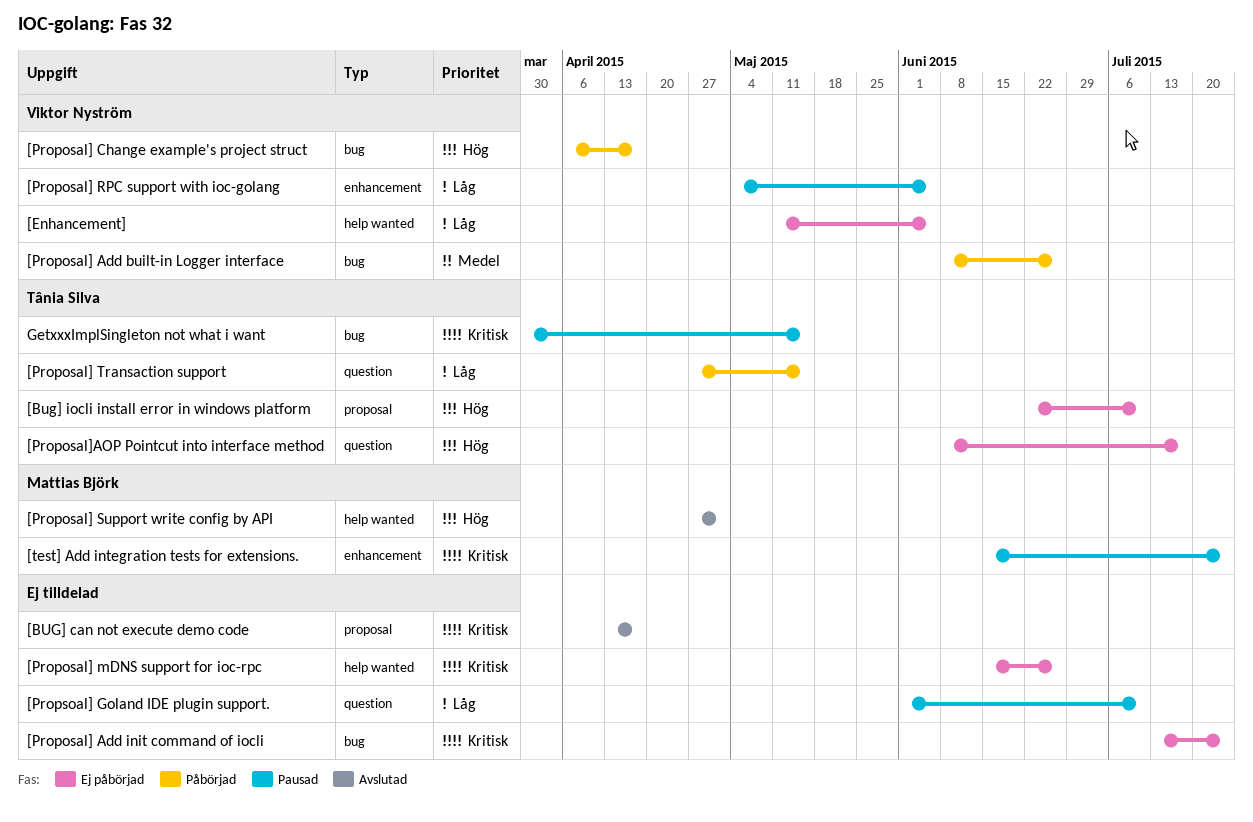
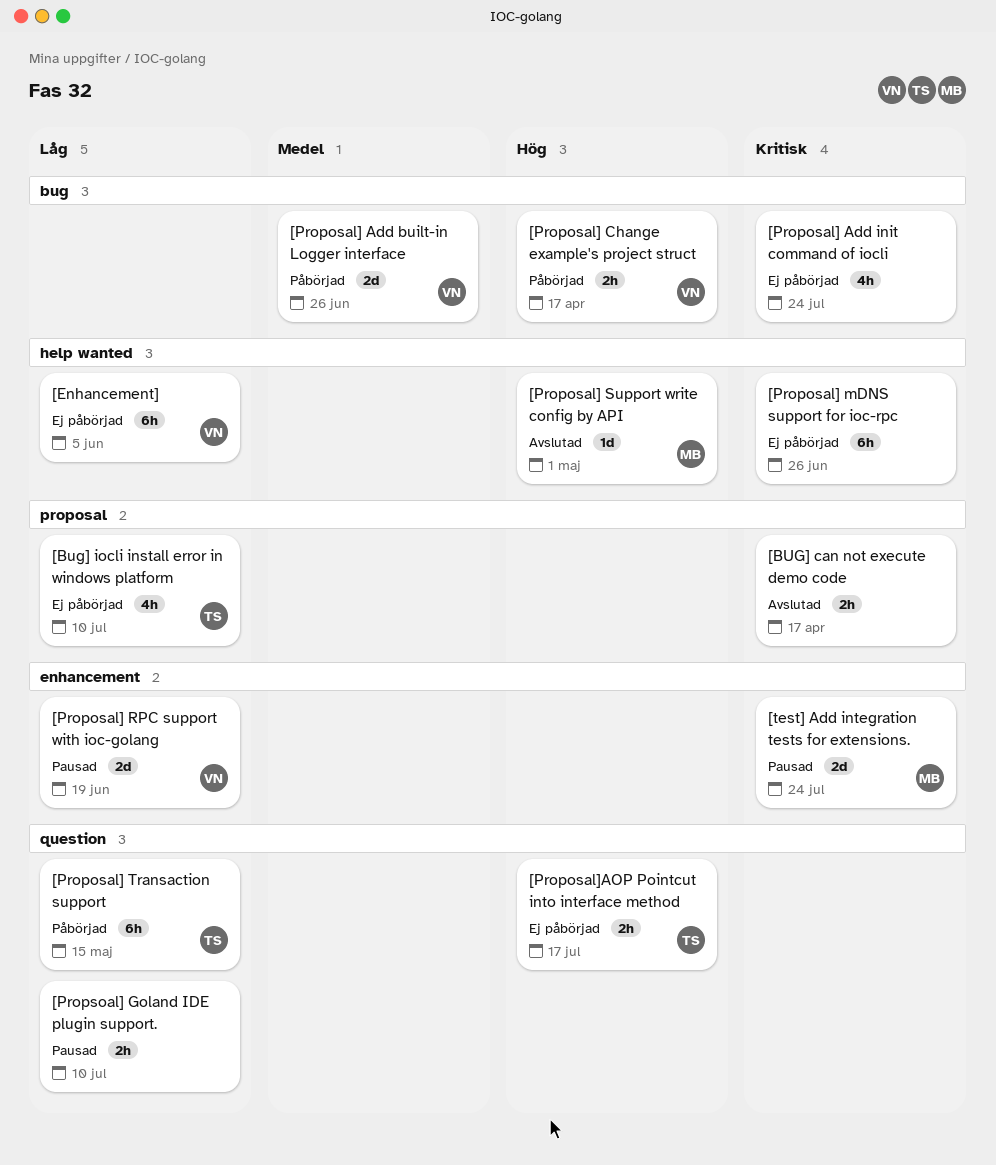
[Bug] iocli install error in windows platform, priority: Hög -> Låg
[Proposal] RPC support with ioc-golang, due: Jun 5 -> Jun 19
GetxxxImplSingleton not what i want: present -> none

